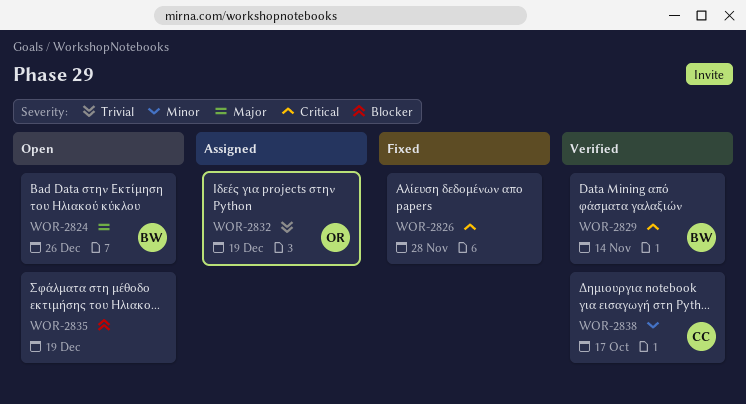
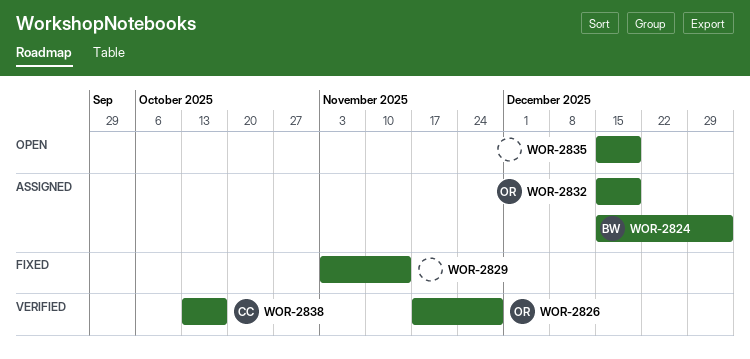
WOR-2824, status: Open -> Assigned
WOR-2824, due: Dec 26 -> Jan 2
WOR-2826, status: Fixed -> Verified
WOR-2826, owner: none -> OR
WOR-2829, status: Verified -> Fixed
WOR-2829, owner: BW -> none

